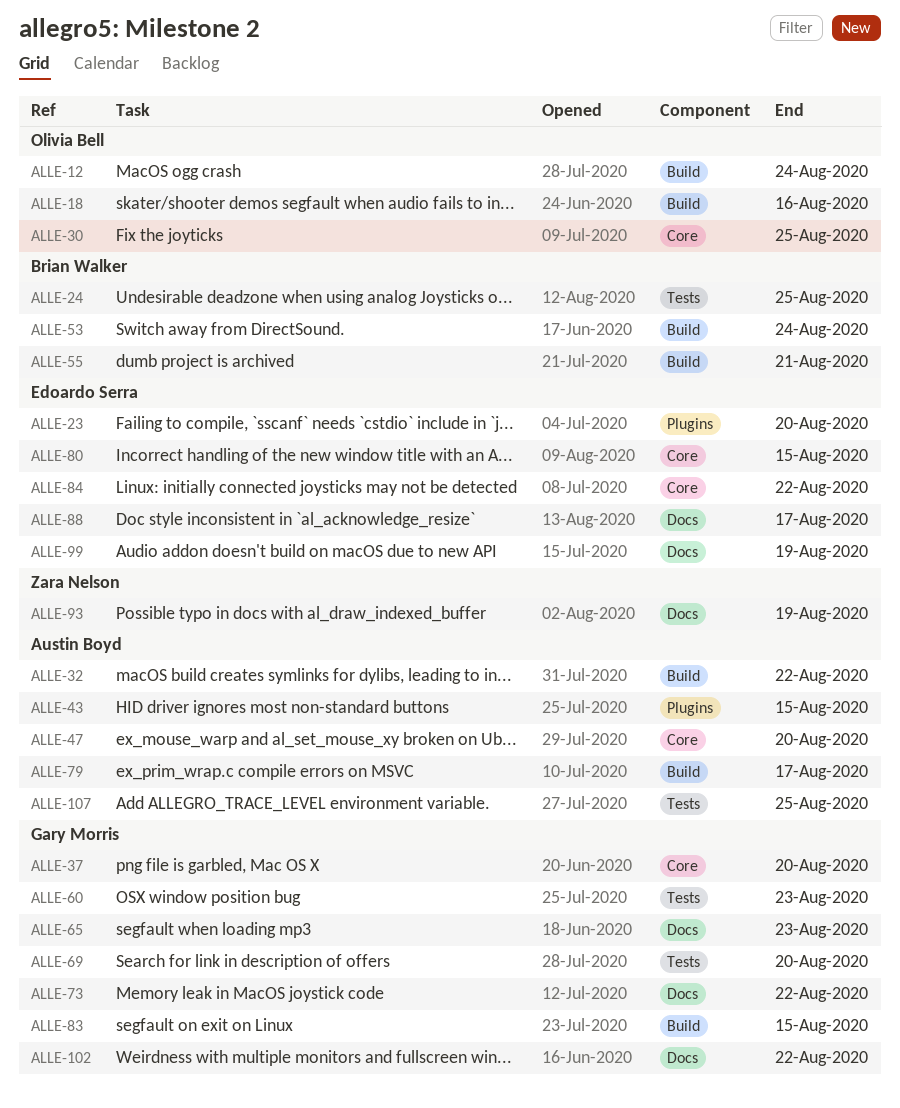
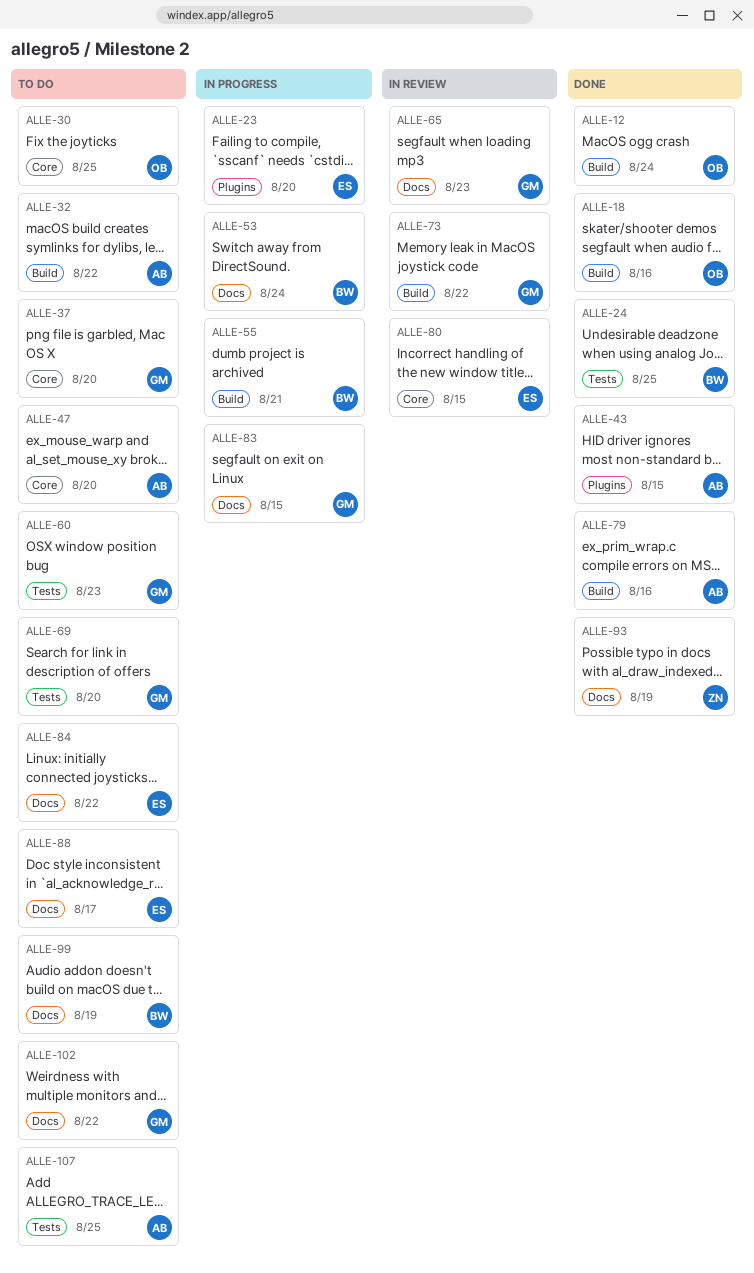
ALLE-53, label: Build -> Docs
ALLE-73, label: Docs -> Build
ALLE-79, due: Aug 17 -> Aug 16
ALLE-83, label: Build -> Docs
ALLE-84, label: Core -> Docs
ALLE-99, owner: Edoardo Serra -> Brian Walker

